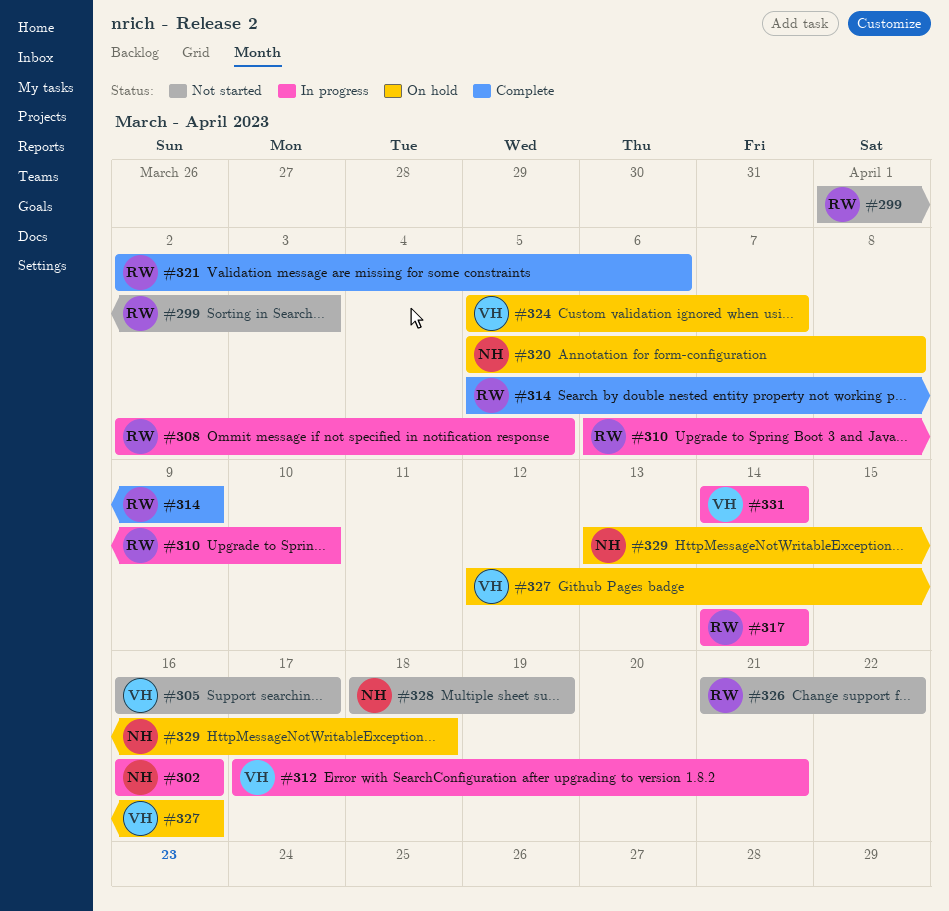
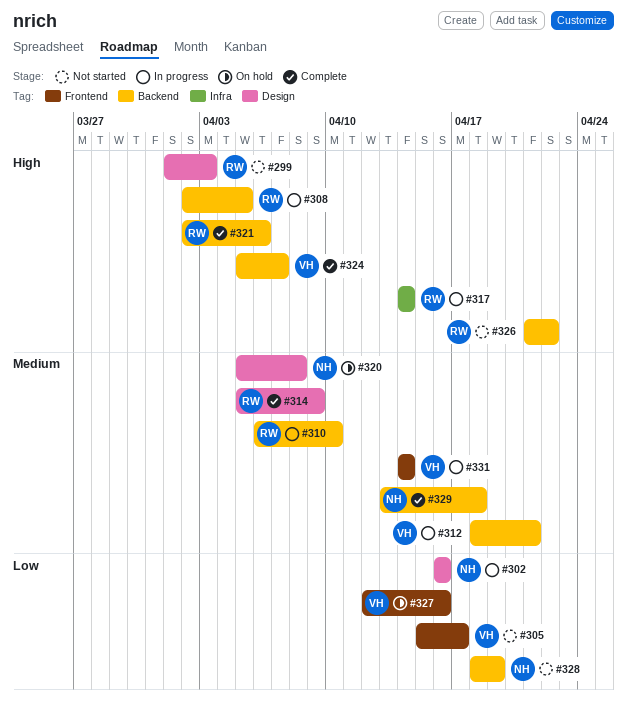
#305, start: Apr 16 -> Apr 15
#312, start: Apr 17 -> Apr 18
#324, status: On hold -> Complete
#329, status: On hold -> Complete

